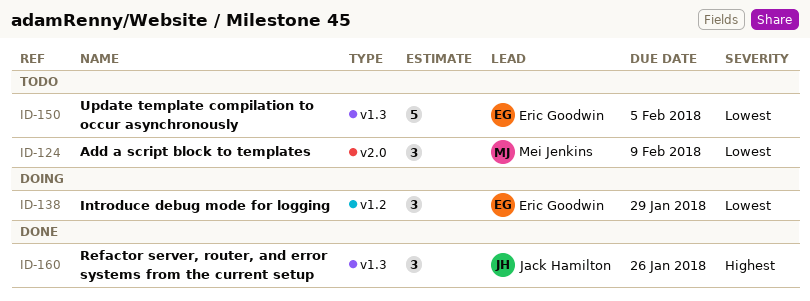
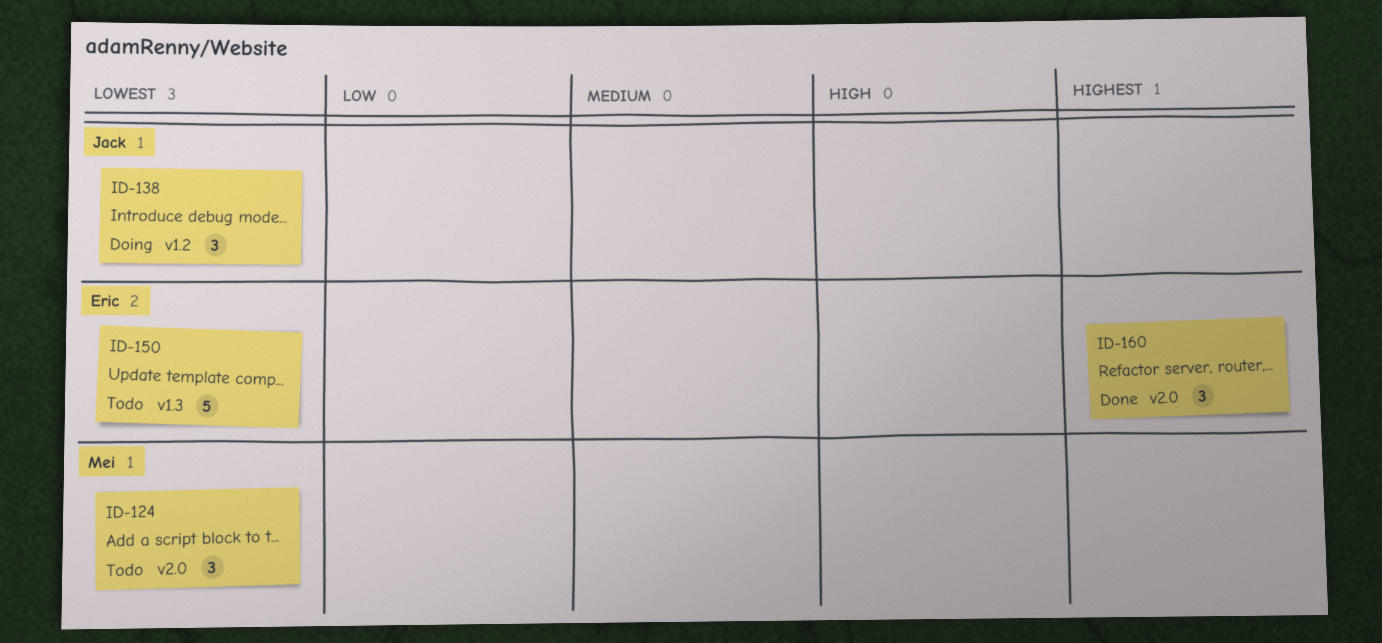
ID-138, owner: Eric Goodwin -> Jack Hamilton
ID-160, owner: Jack Hamilton -> Eric Goodwin
ID-160, label: v1.3 -> v2.0

